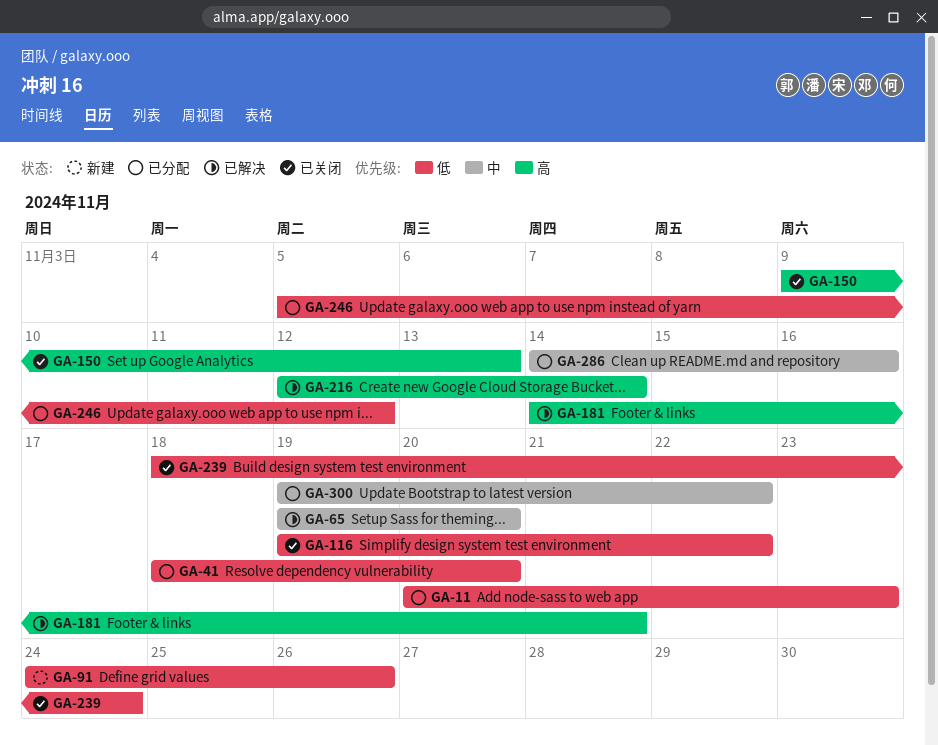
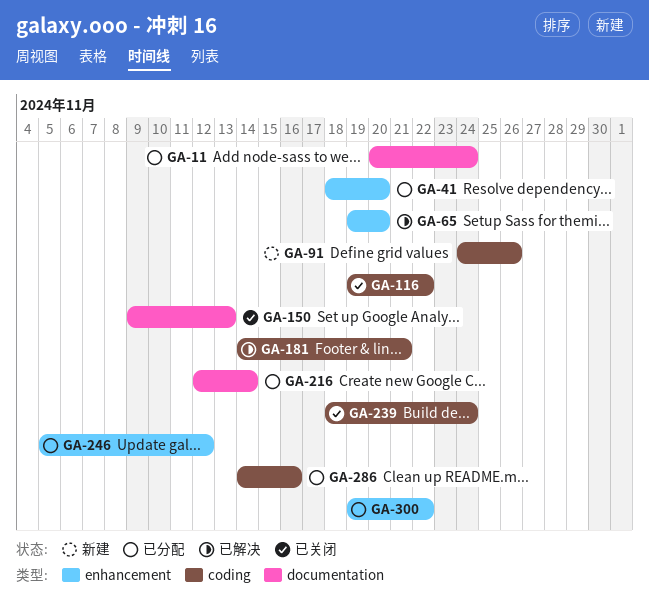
GA-11, due: Nov 23 -> Nov 24
GA-216, status: 已解决 -> 已分配

